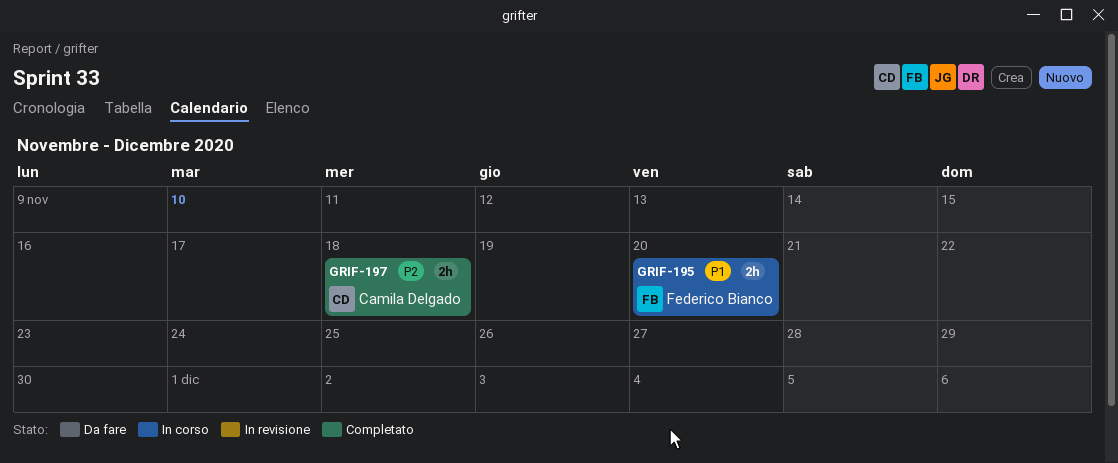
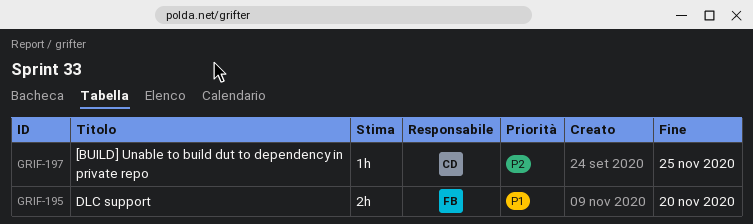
GRIF-197, estimate: 2h -> 1h
GRIF-197, due: Nov 18 -> Nov 25

